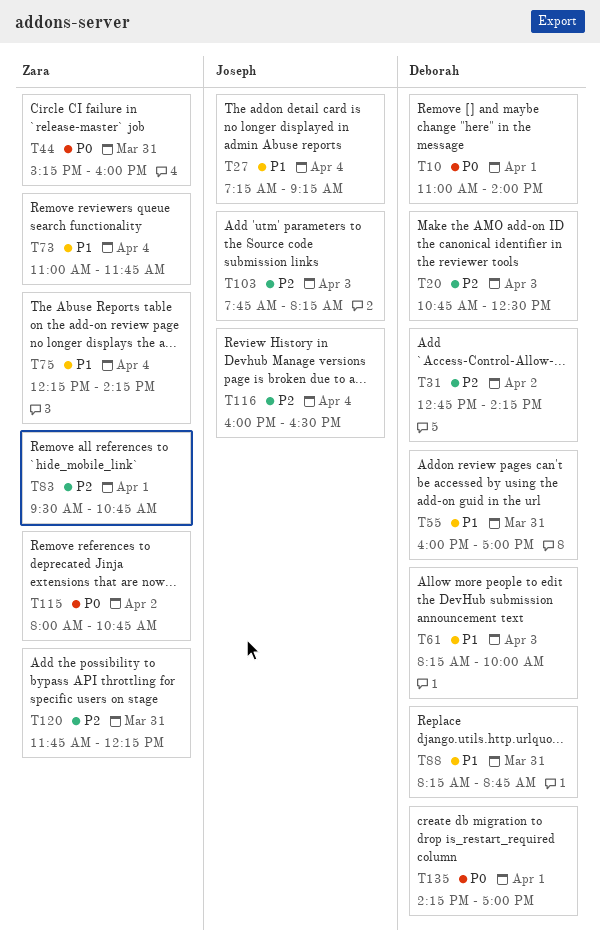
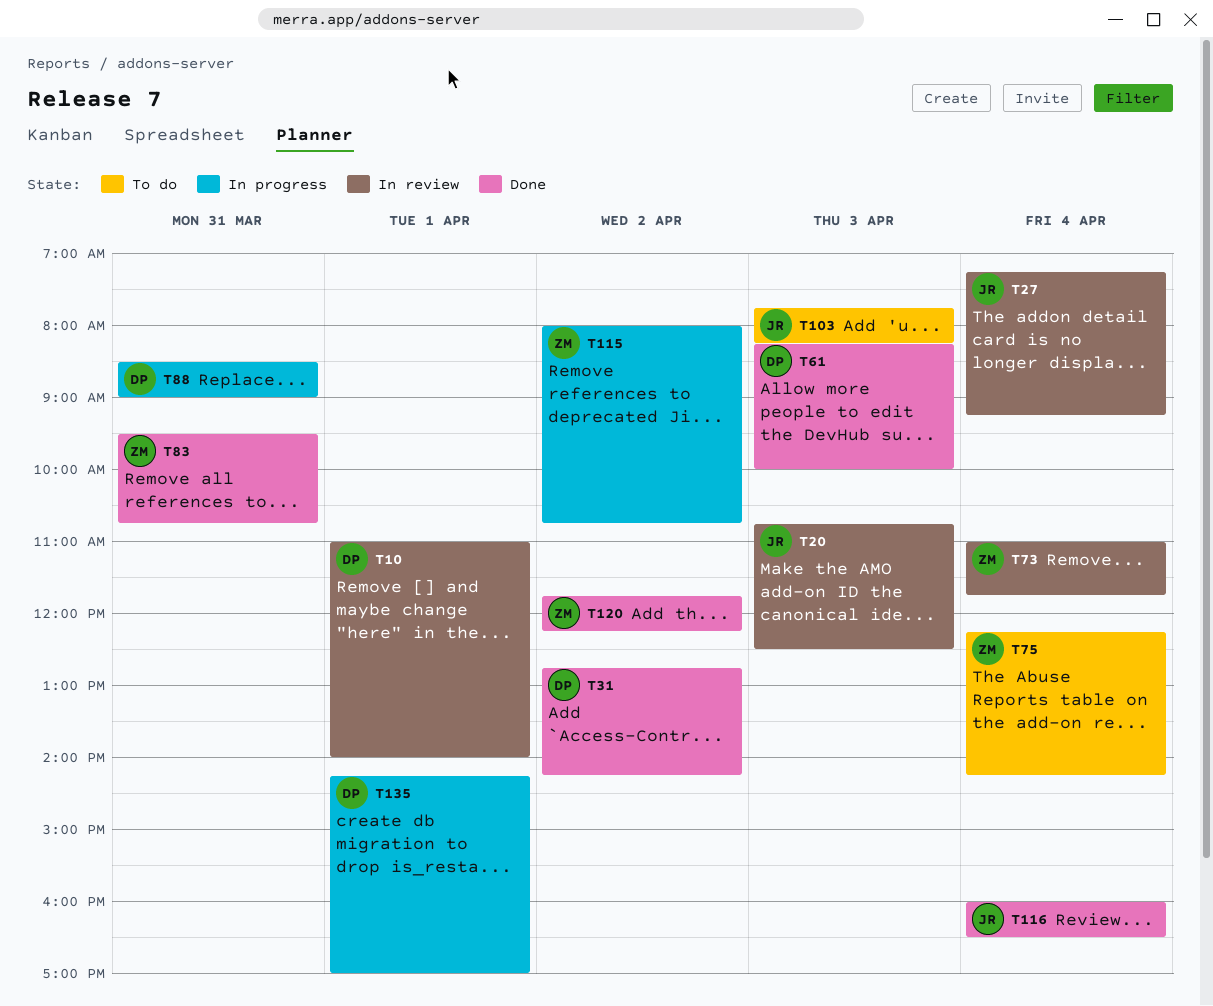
T20, owner: Deborah -> Joseph
T44: present -> none
T55: present -> none
T83, day: Apr 1 -> Mar 31
T88, begins: 08:15 -> 08:30
T88, ends: 08:45 -> 09:00
T120, day: Mar 31 -> Apr 2

